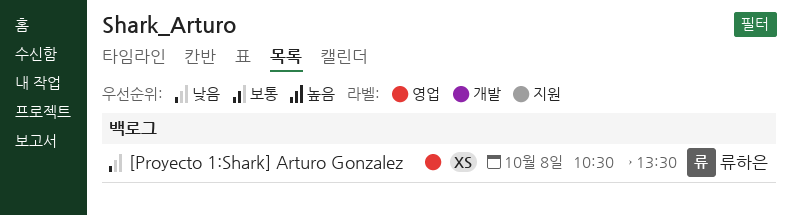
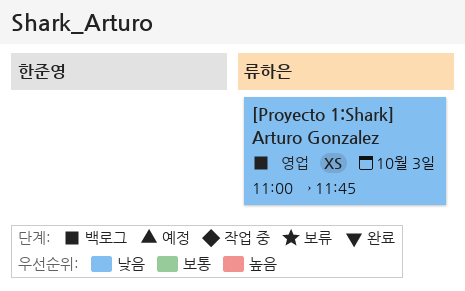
[Proyecto 1:Shark] Arturo Gonzalez, day: Oct 8 -> Oct 3
[Proyecto 1:Shark] Arturo Gonzalez, begins: 10:30 -> 11:00
[Proyecto 1:Shark] Arturo Gonzalez, ends: 13:30 -> 11:45

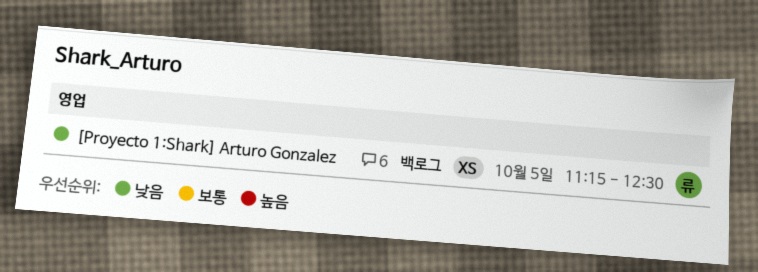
[Proyecto 1:Shark] Arturo Gonzalez, day: Oct 3 -> Oct 5
[Proyecto 1:Shark] Arturo Gonzalez, begins: 11:00 -> 11:15
[Proyecto 1:Shark] Arturo Gonzalez, ends: 11:45 -> 12:30

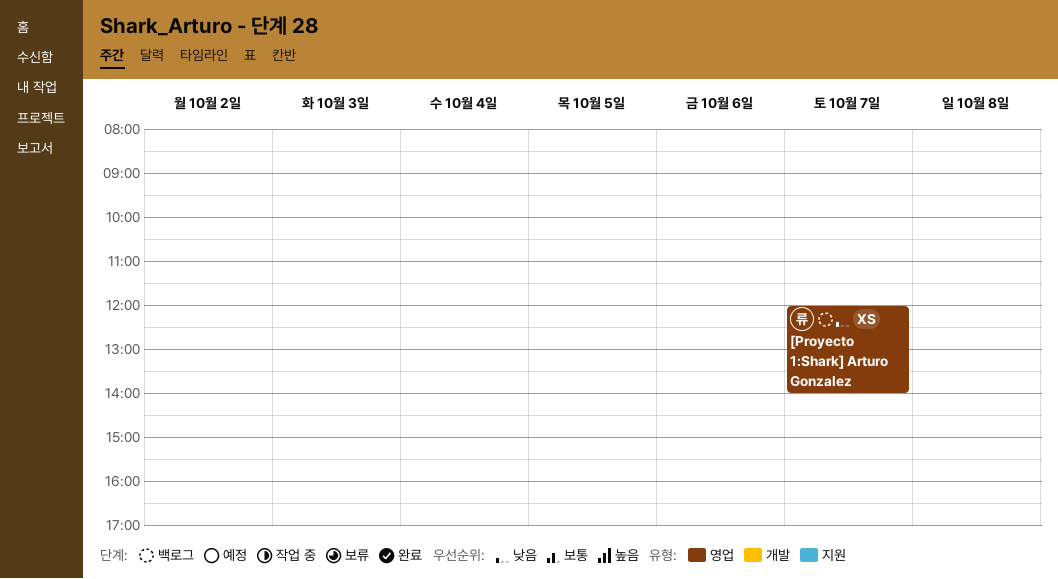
[Proyecto 1:Shark] Arturo Gonzalez, day: Oct 5 -> Oct 7
[Proyecto 1:Shark] Arturo Gonzalez, begins: 11:15 -> 12:00
[Proyecto 1:Shark] Arturo Gonzalez, ends: 12:30 -> 14:00

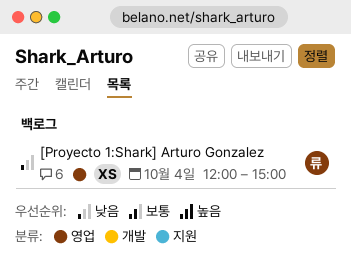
[Proyecto 1:Shark] Arturo Gonzalez, day: Oct 7 -> Oct 4
[Proyecto 1:Shark] Arturo Gonzalez, ends: 14:00 -> 15:00

